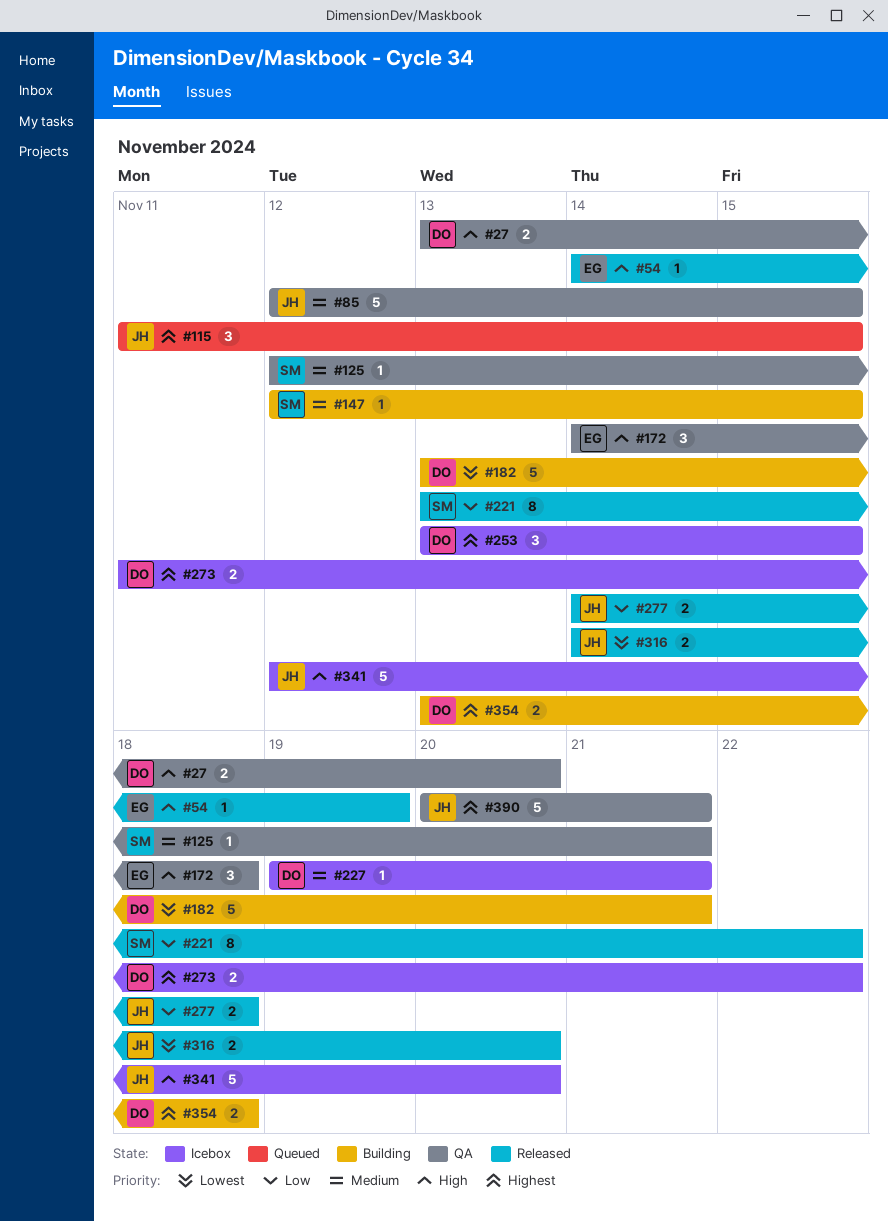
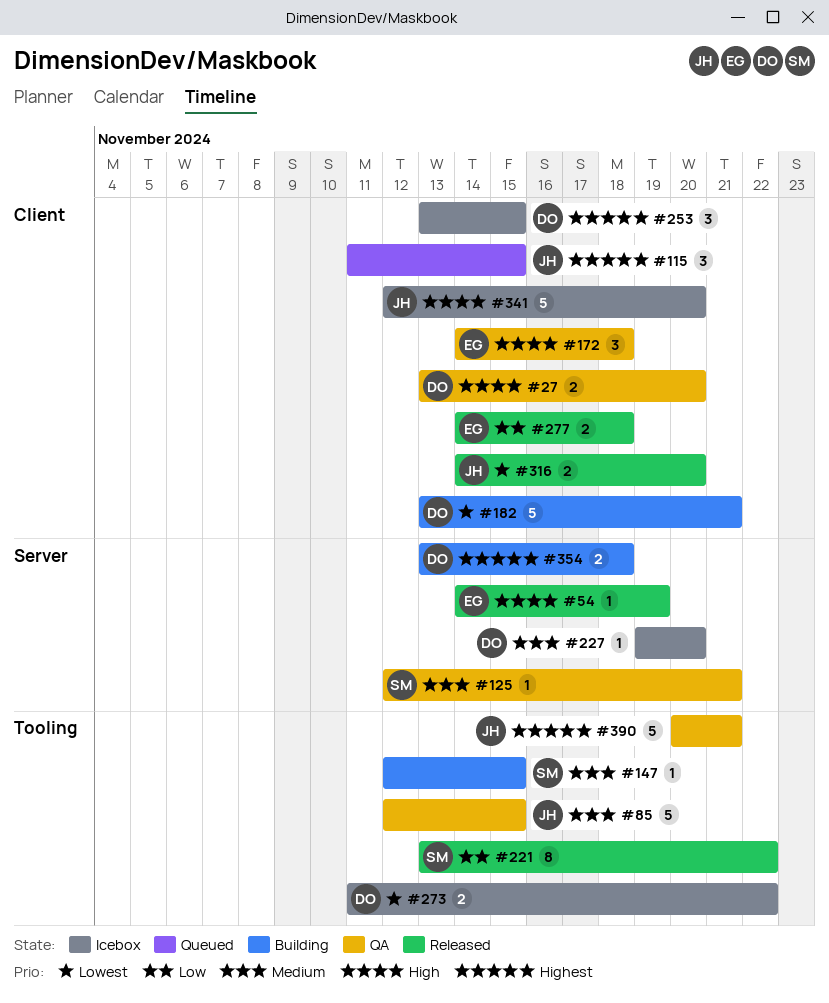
#227, due: Nov 21 -> Nov 20
#273, priority: Highest -> Lowest
#277, owner: JH -> EG

